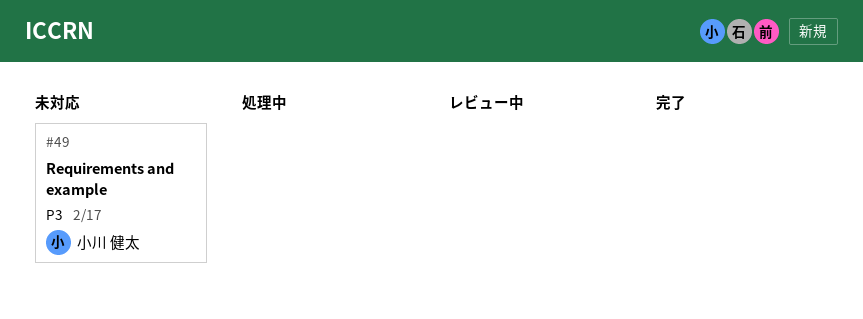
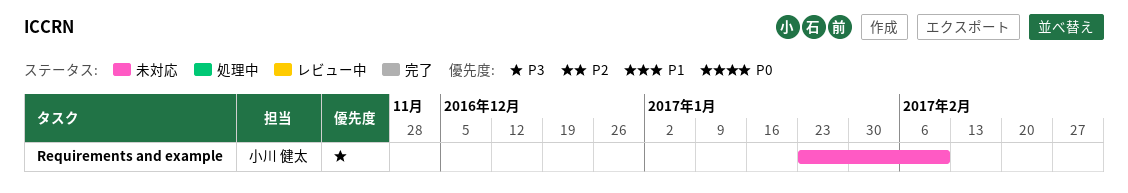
Requirements and example, due: Feb 17 -> Feb 10

